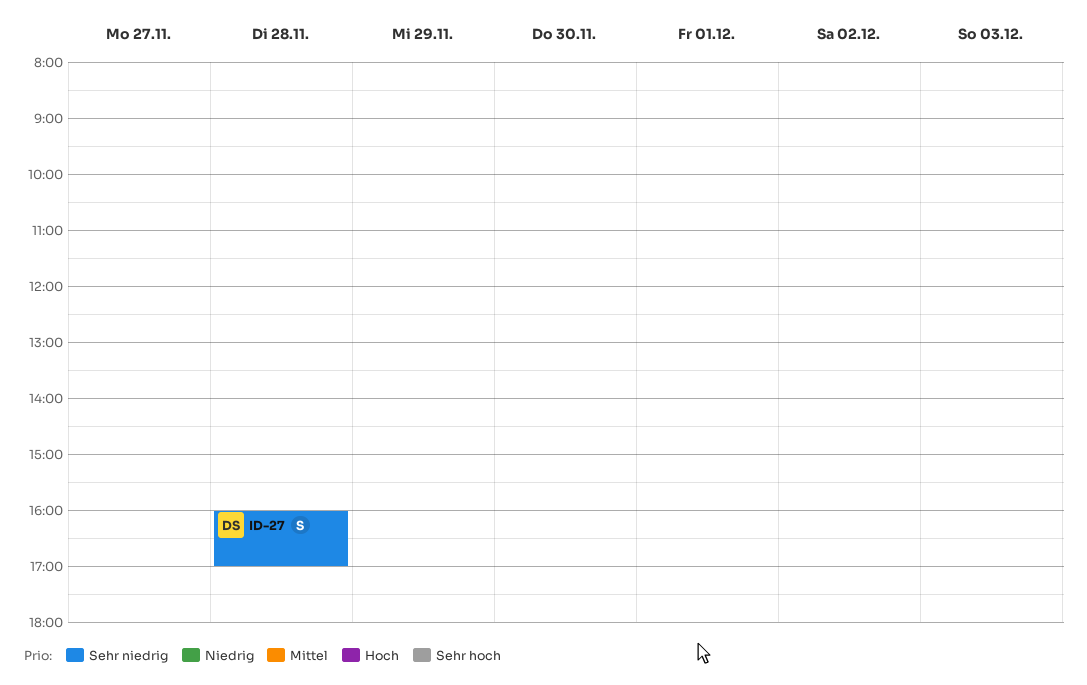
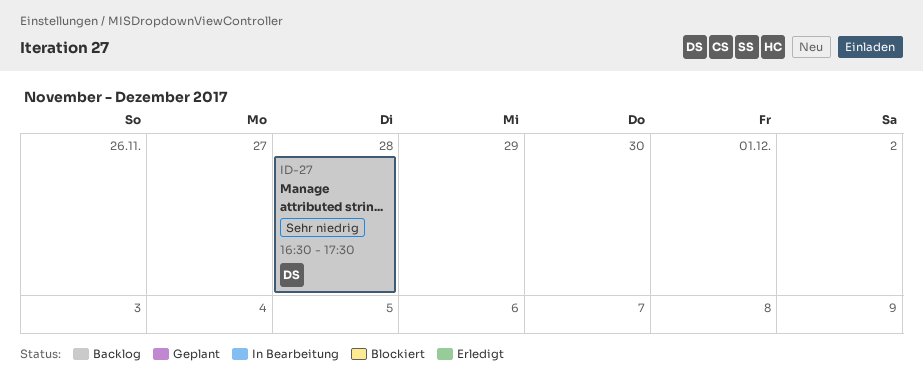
ID-27, begins: 16:00 -> 16:30
ID-27, ends: 17:00 -> 17:30

